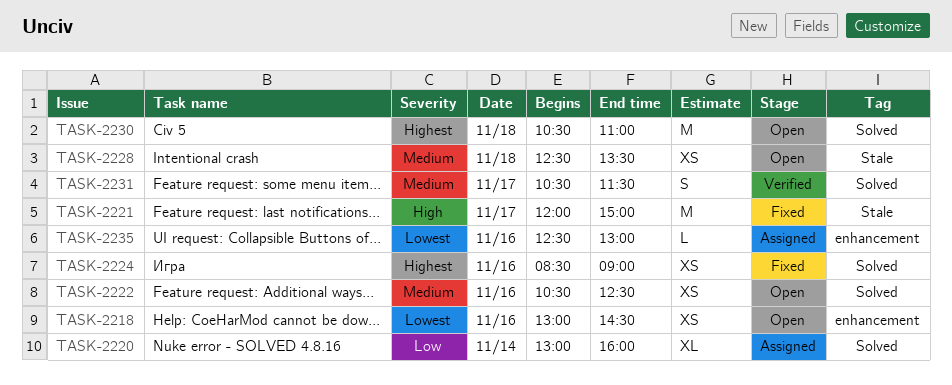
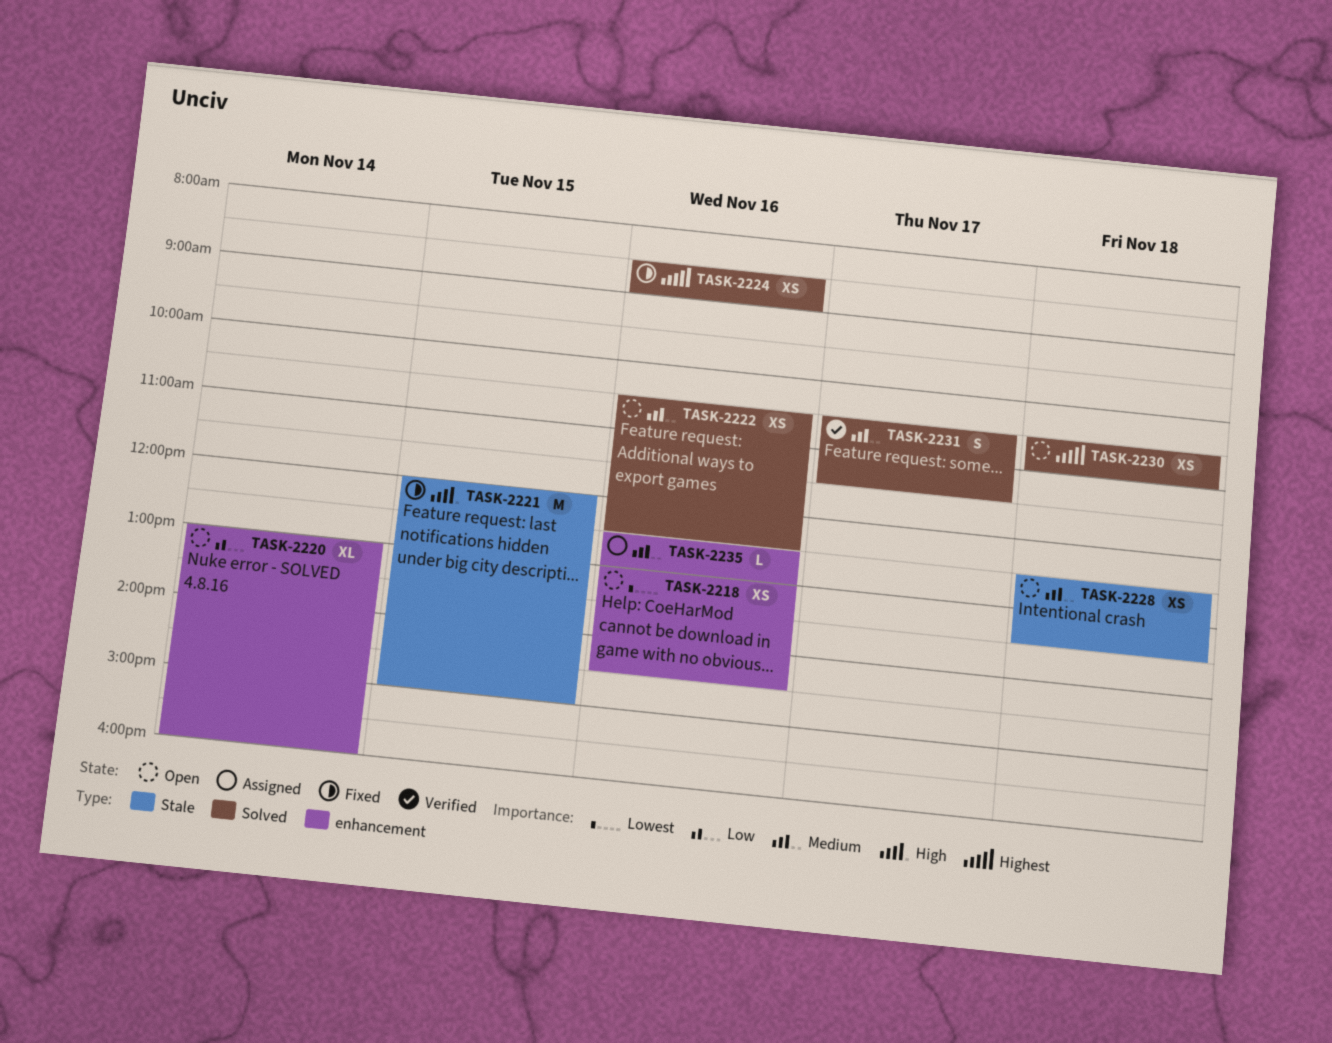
TASK-2220, status: Assigned -> Open
TASK-2220, label: Solved -> enhancement
TASK-2221, day: Nov 17 -> Nov 15
TASK-2230, estimate: M -> XS
TASK-2235, priority: Lowest -> Medium

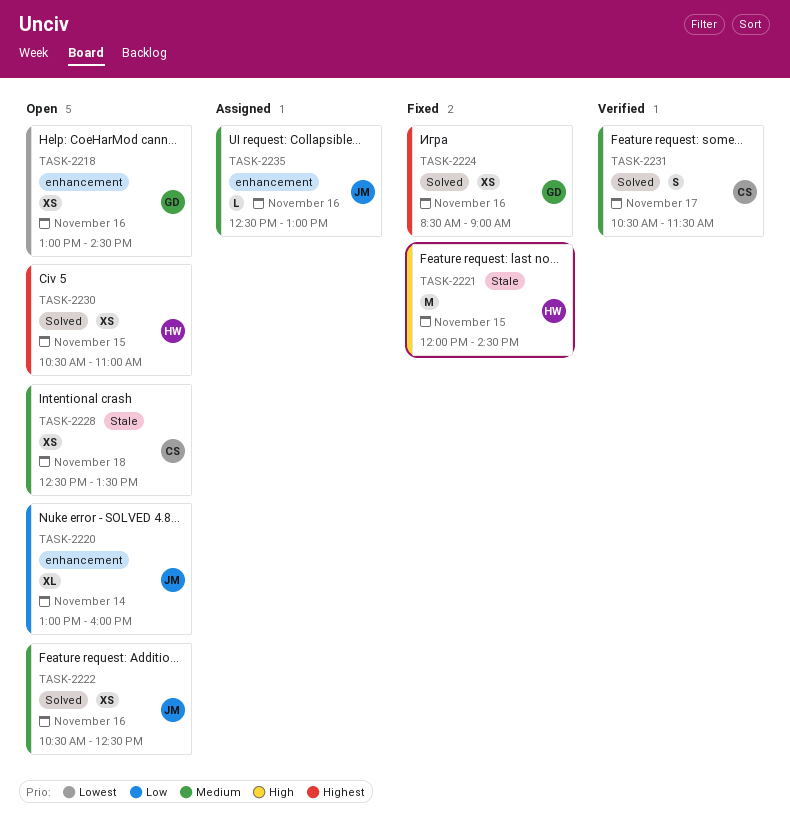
TASK-2221, ends: 15:00 -> 14:30
TASK-2230, day: Nov 18 -> Nov 15

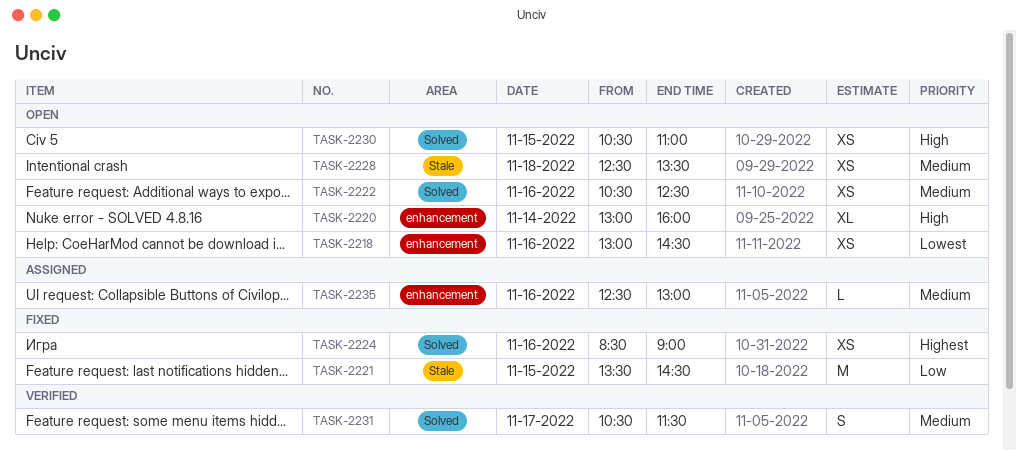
TASK-2220, priority: Low -> High
TASK-2221, priority: High -> Low
TASK-2221, begins: 12:00 -> 13:30
TASK-2230, priority: Highest -> High

